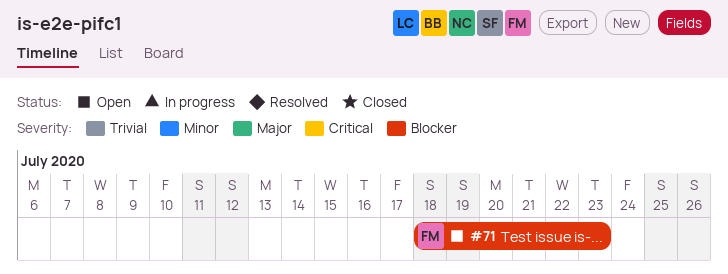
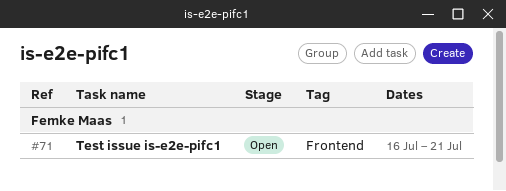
#71, start: Jul 18 -> Jul 16
#71, due: Jul 23 -> Jul 21

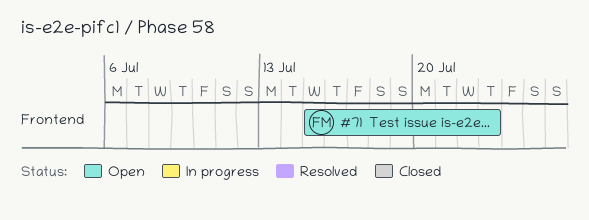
#71, start: Jul 16 -> Jul 15
#71, due: Jul 21 -> Jul 23

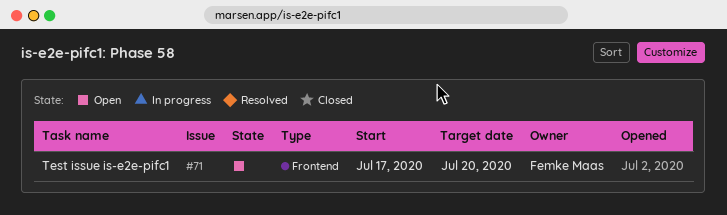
#71, start: Jul 15 -> Jul 17
#71, due: Jul 23 -> Jul 20

